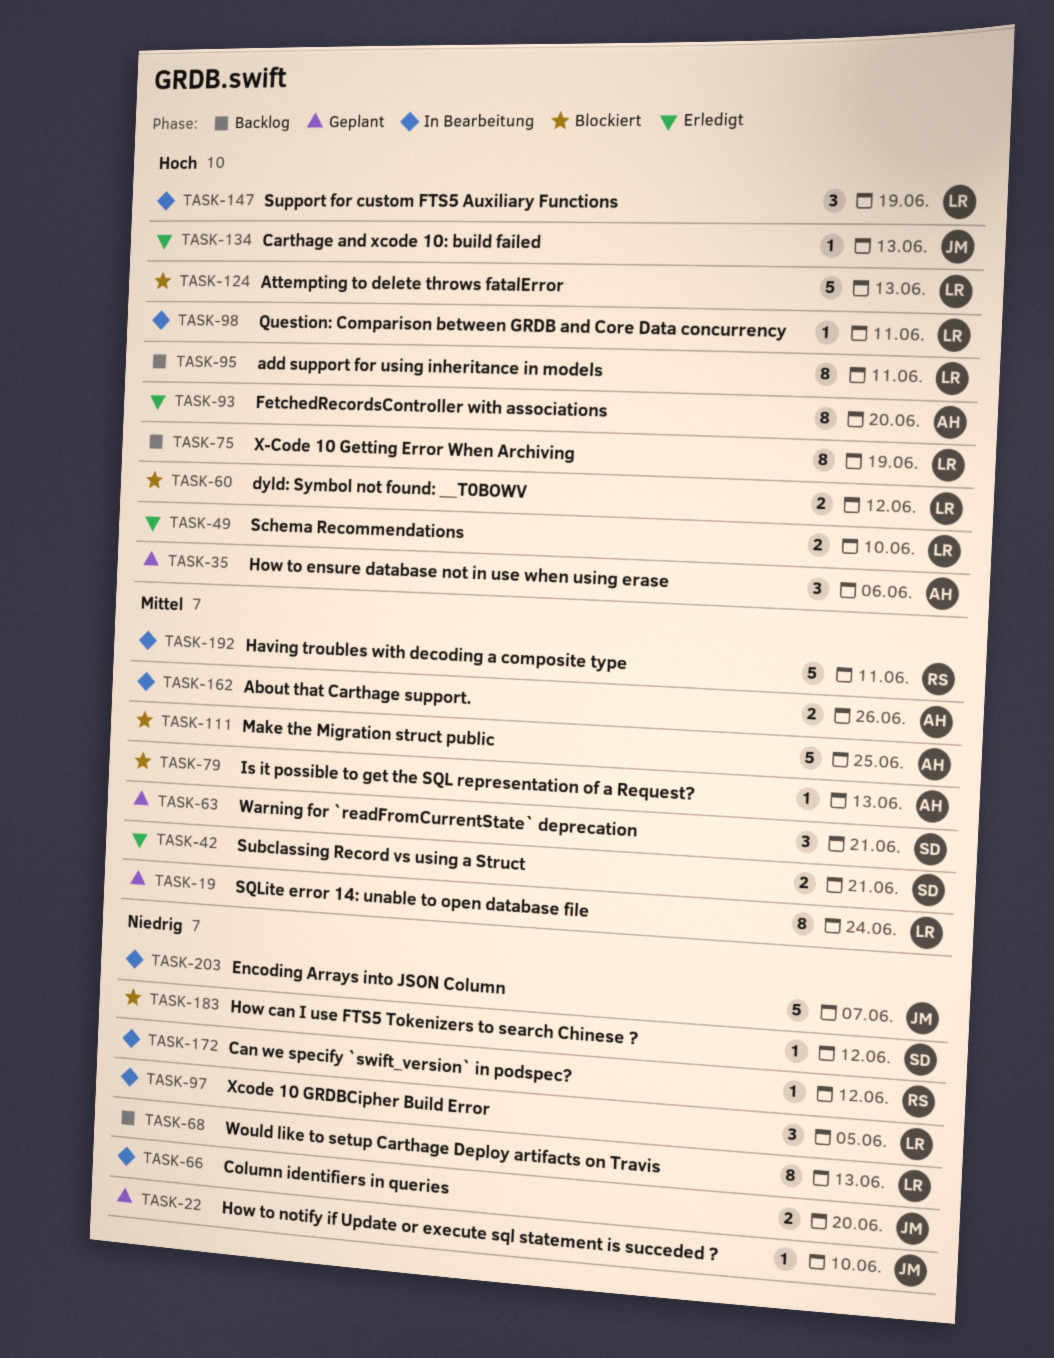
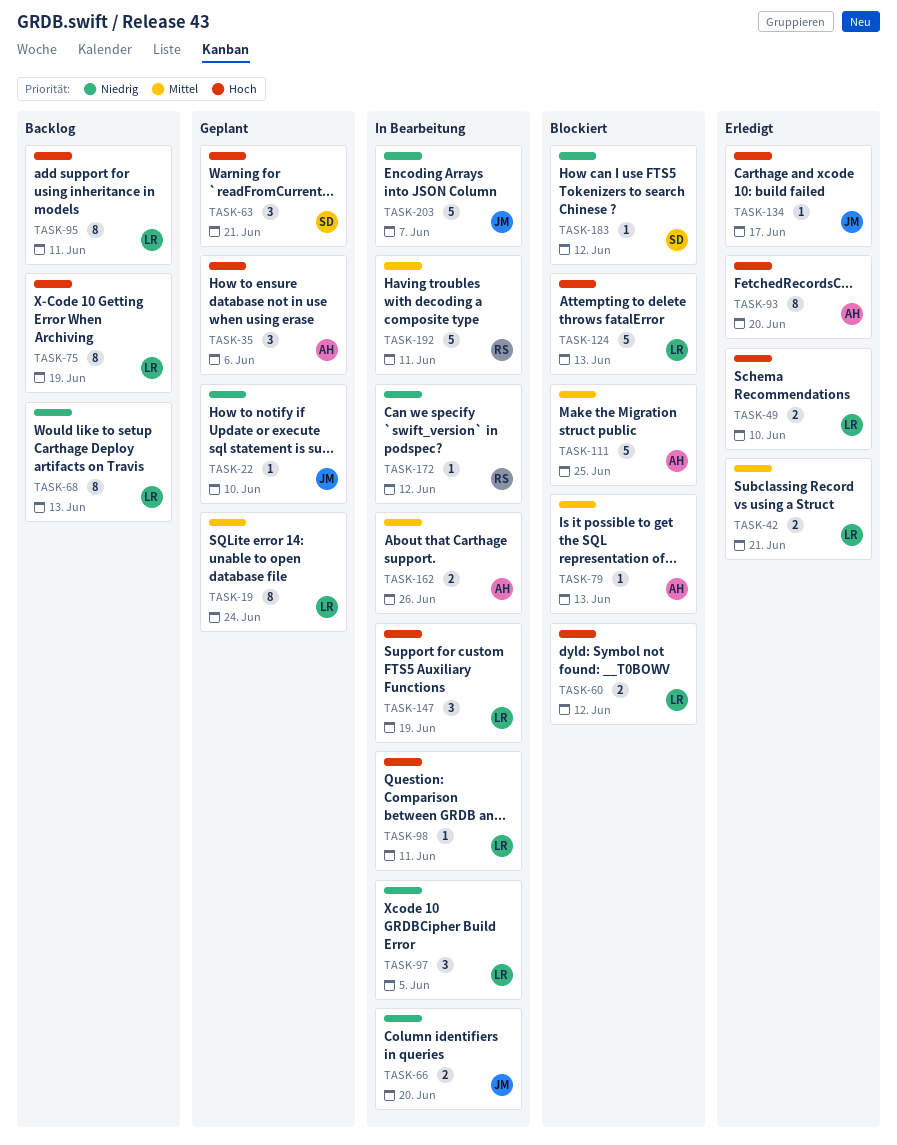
TASK-42, owner: SD -> LR
TASK-63, priority: Mittel -> Hoch
TASK-134, due: Jun 13 -> Jun 17

